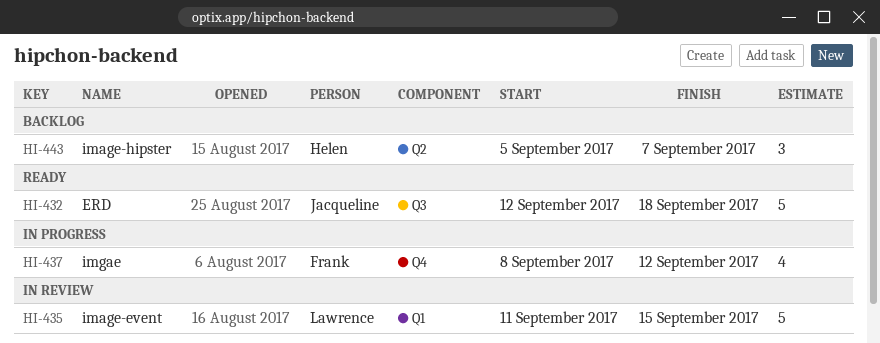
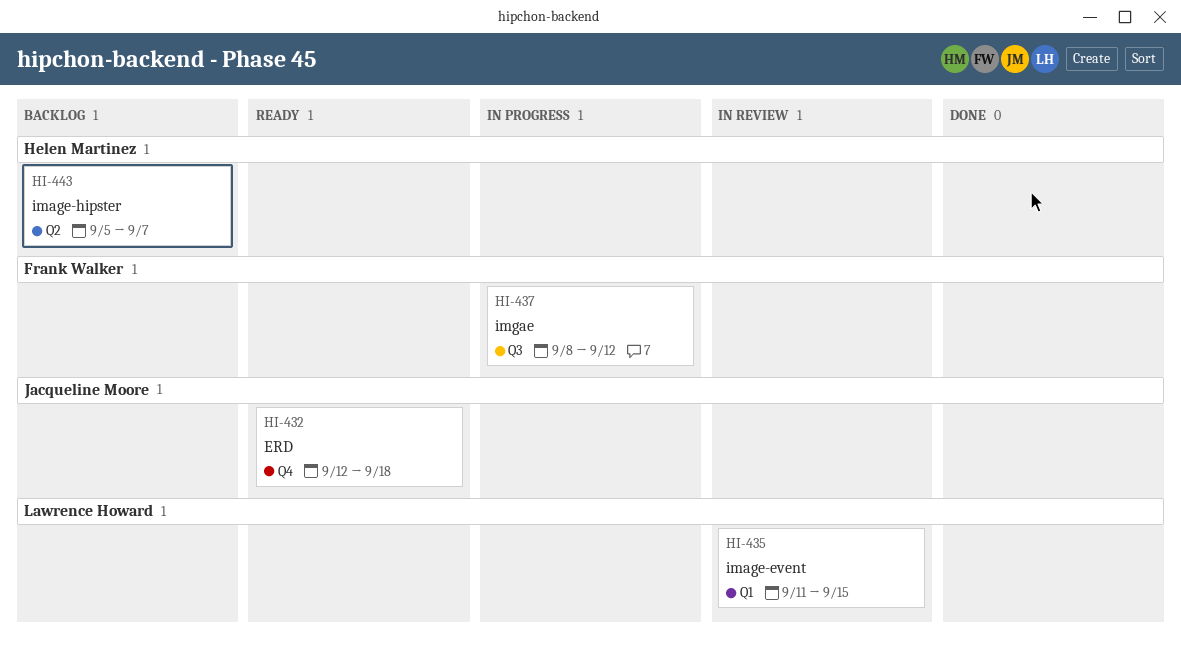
HI-432, label: Q3 -> Q4
HI-437, label: Q4 -> Q3

